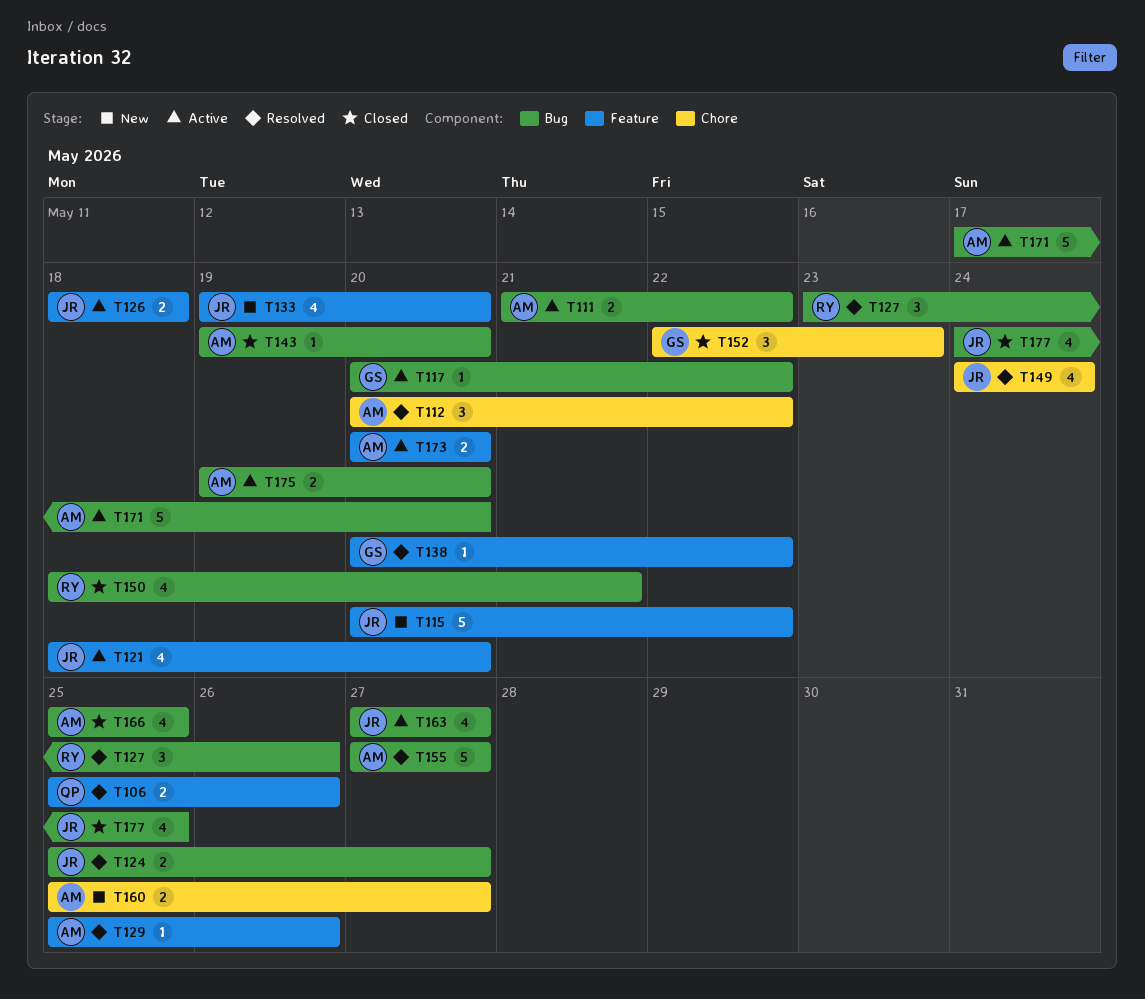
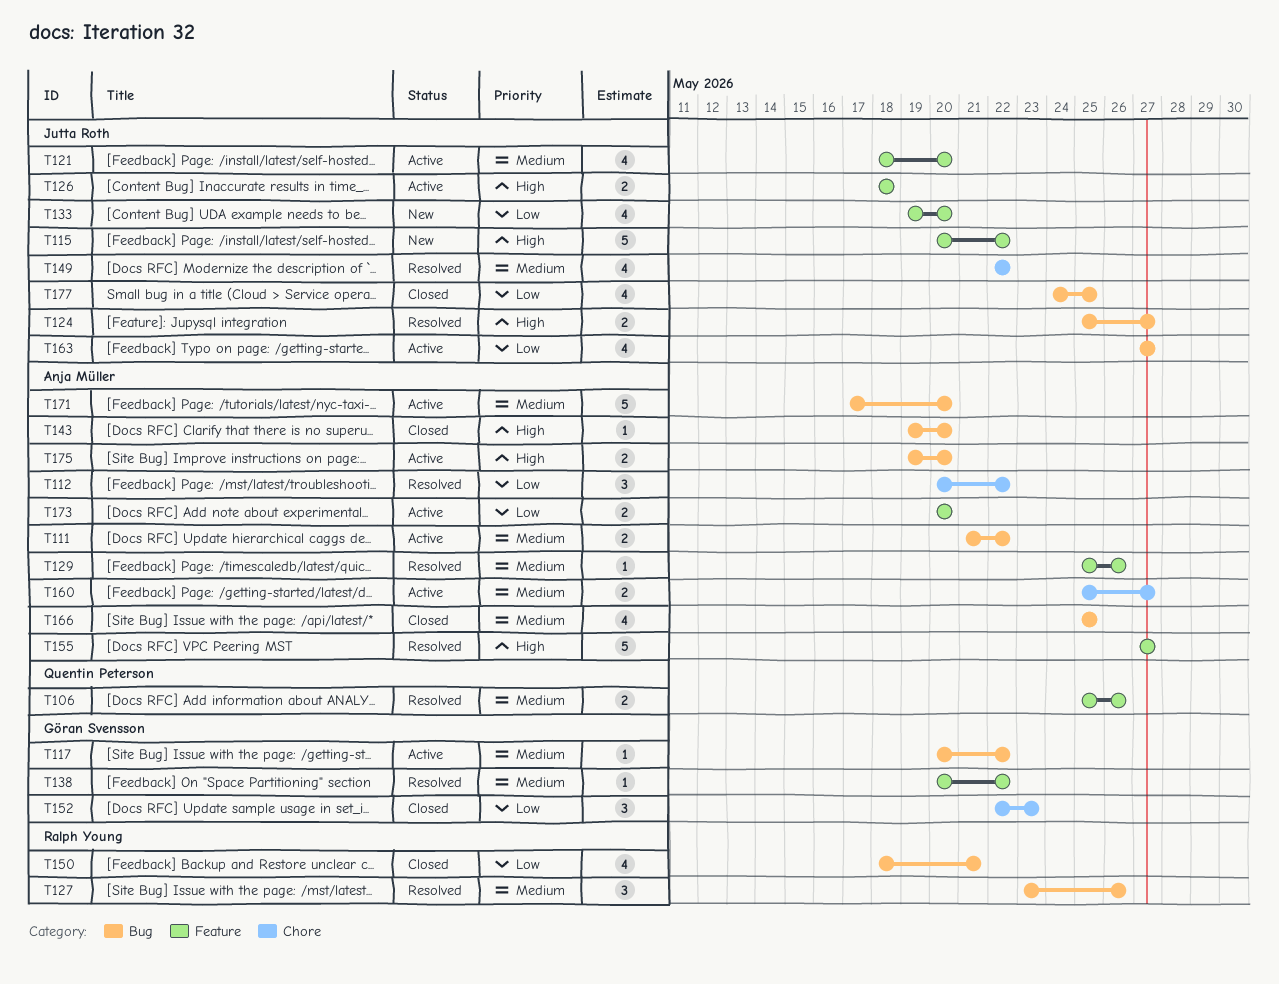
T149, start: May 24 -> May 22
T149, due: May 24 -> May 22
T155, label: Bug -> Feature
T160, status: New -> Active

